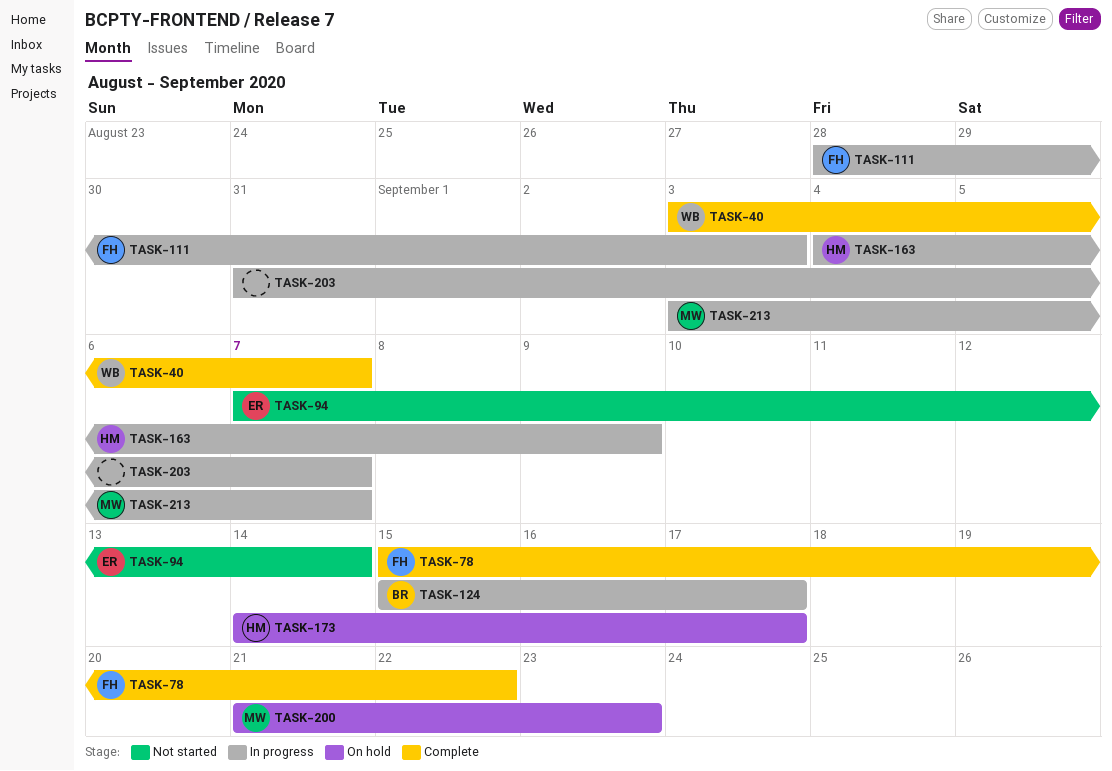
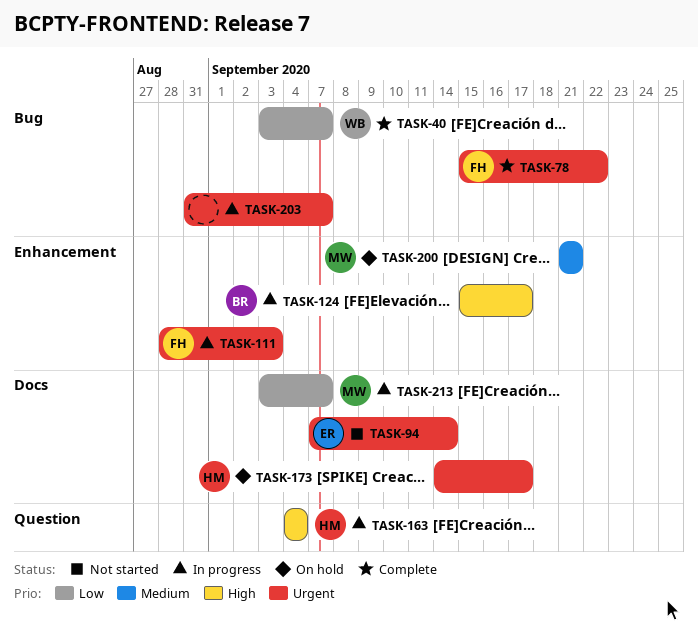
TASK-163, due: Sep 9 -> Sep 4
TASK-200, due: Sep 23 -> Sep 21

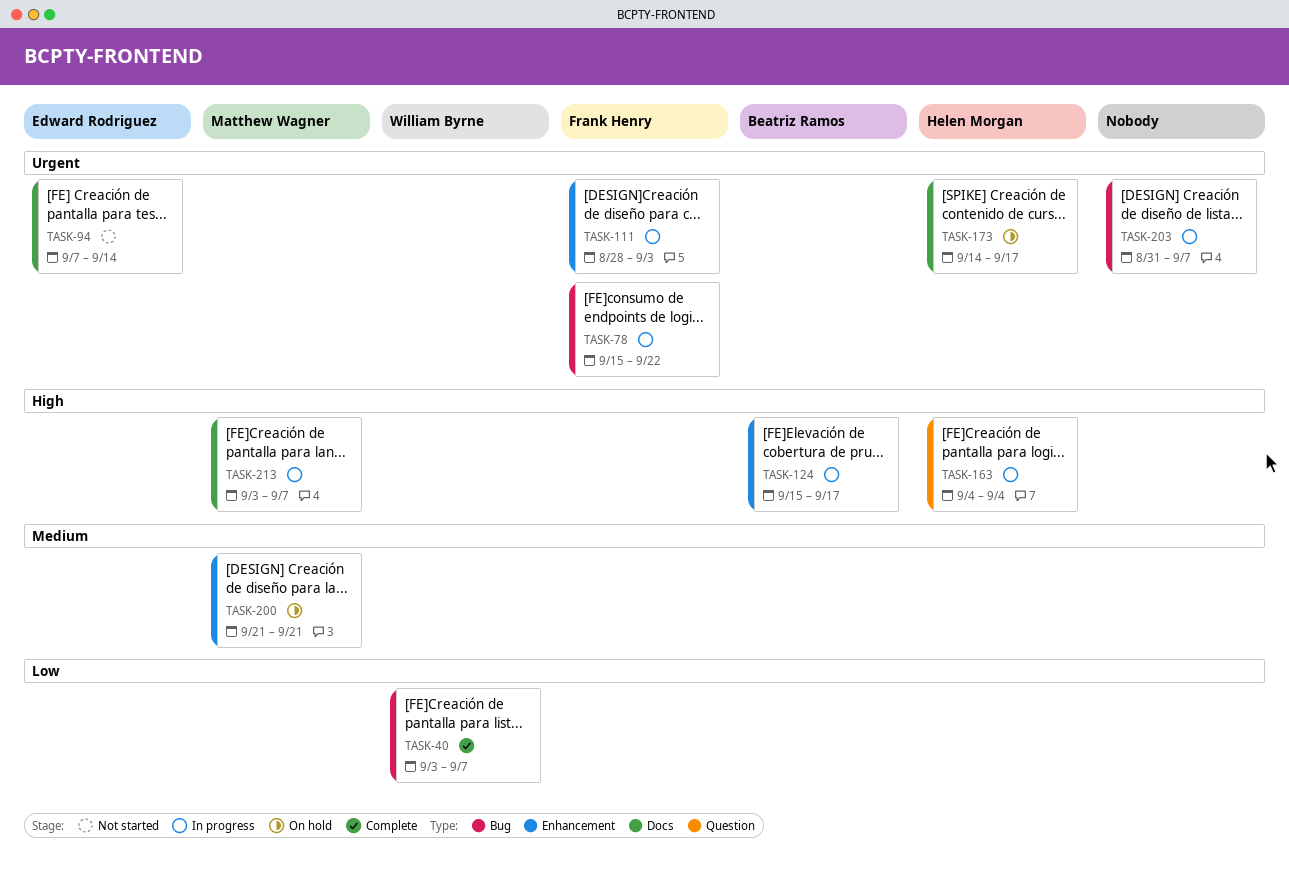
TASK-78, status: Complete -> In progress
TASK-213, priority: Low -> High

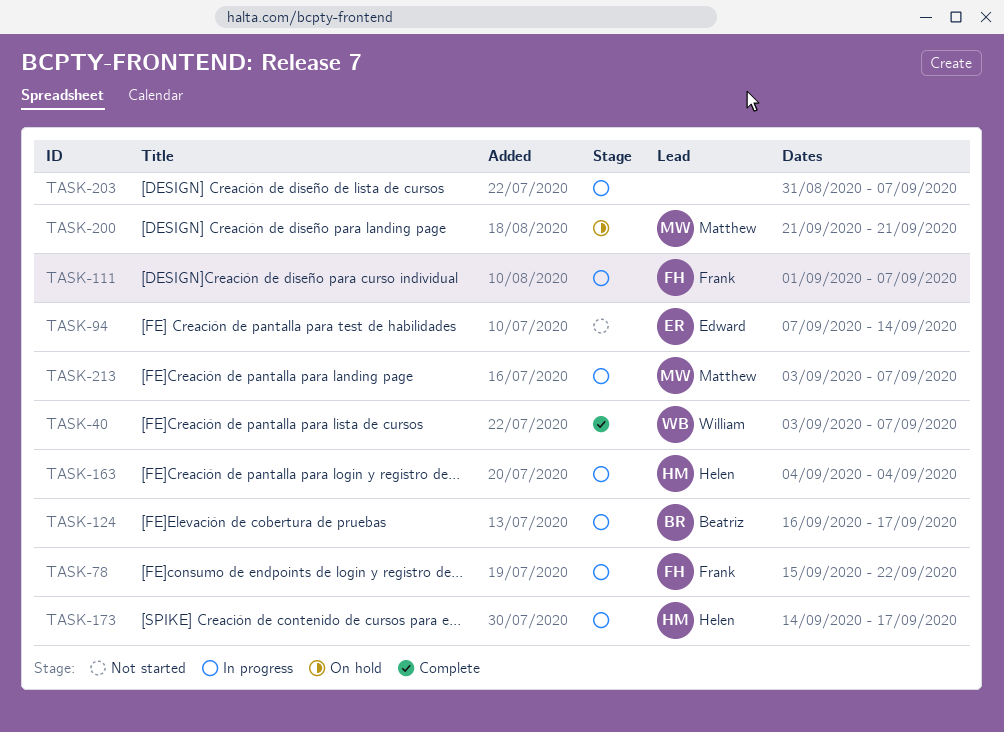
TASK-111, start: Aug 28 -> Sep 1
TASK-111, due: Sep 3 -> Sep 7
TASK-124, start: Sep 15 -> Sep 16
TASK-173, status: On hold -> In progress

